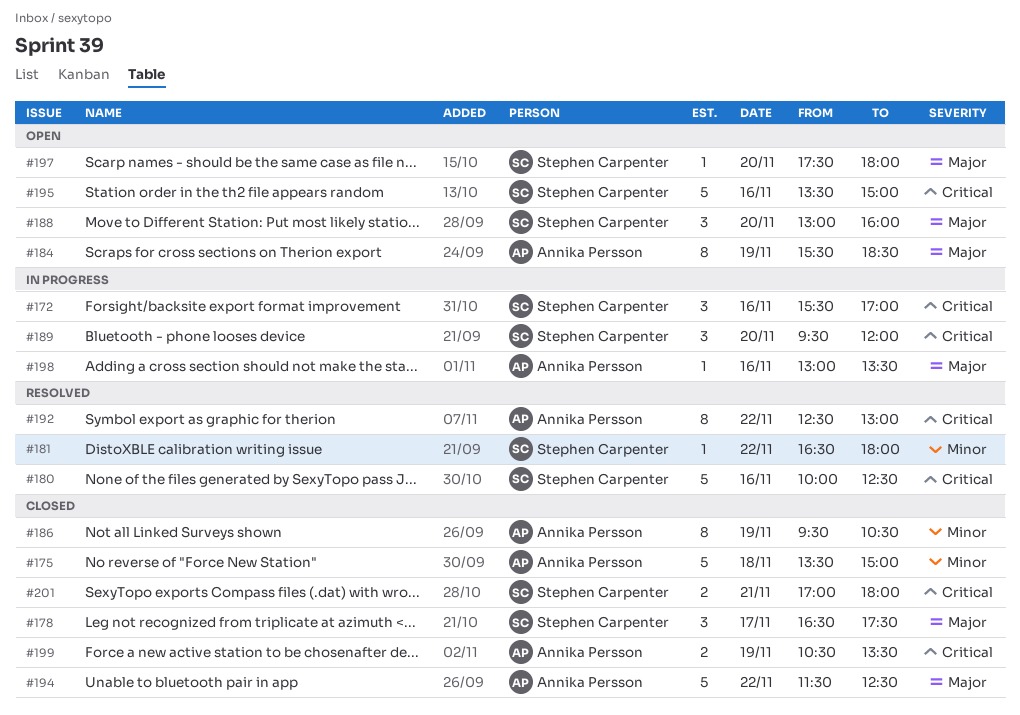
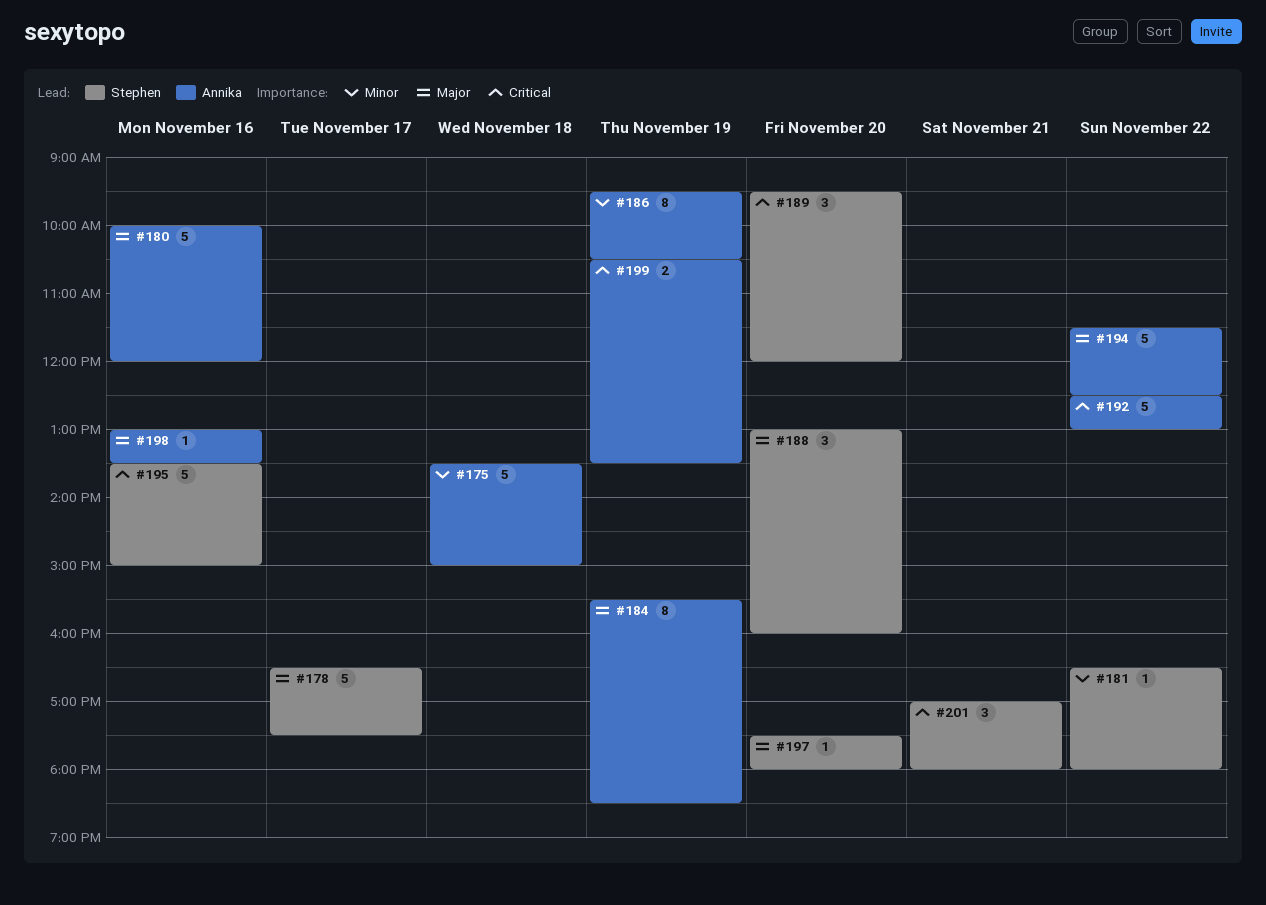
#172: present -> none
#178, estimate: 3 -> 5
#180, owner: Stephen Carpenter -> Annika Persson
#180, priority: Critical -> Major
#180, ends: 12:30 -> 12:00
#192, estimate: 8 -> 5
#201, estimate: 2 -> 3

